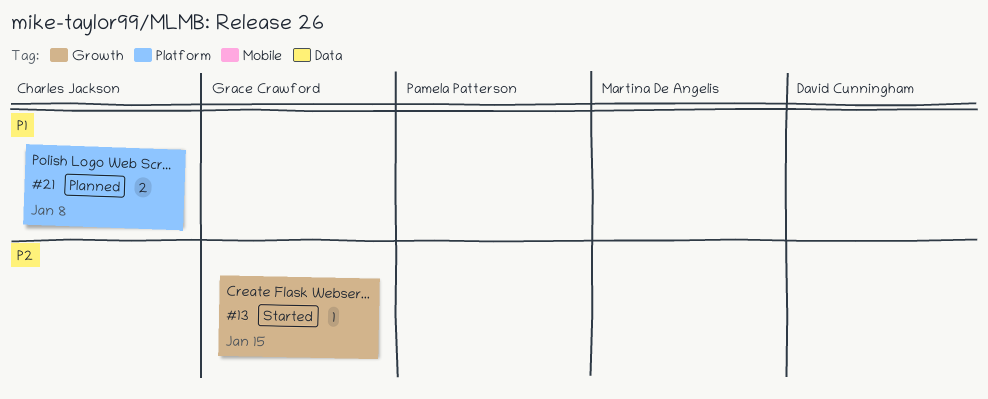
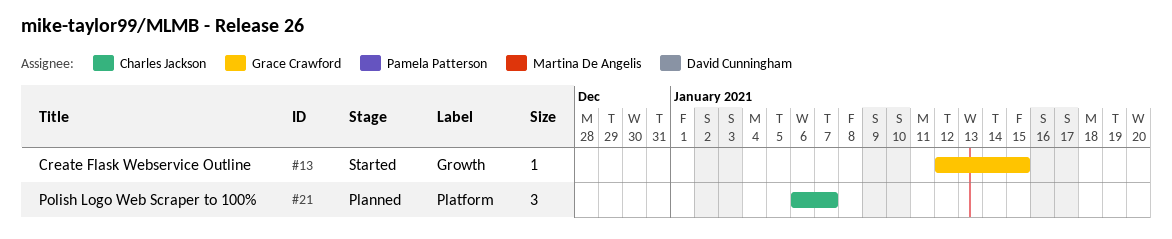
#21, estimate: 2 -> 3
#21, due: Jan 8 -> Jan 7

